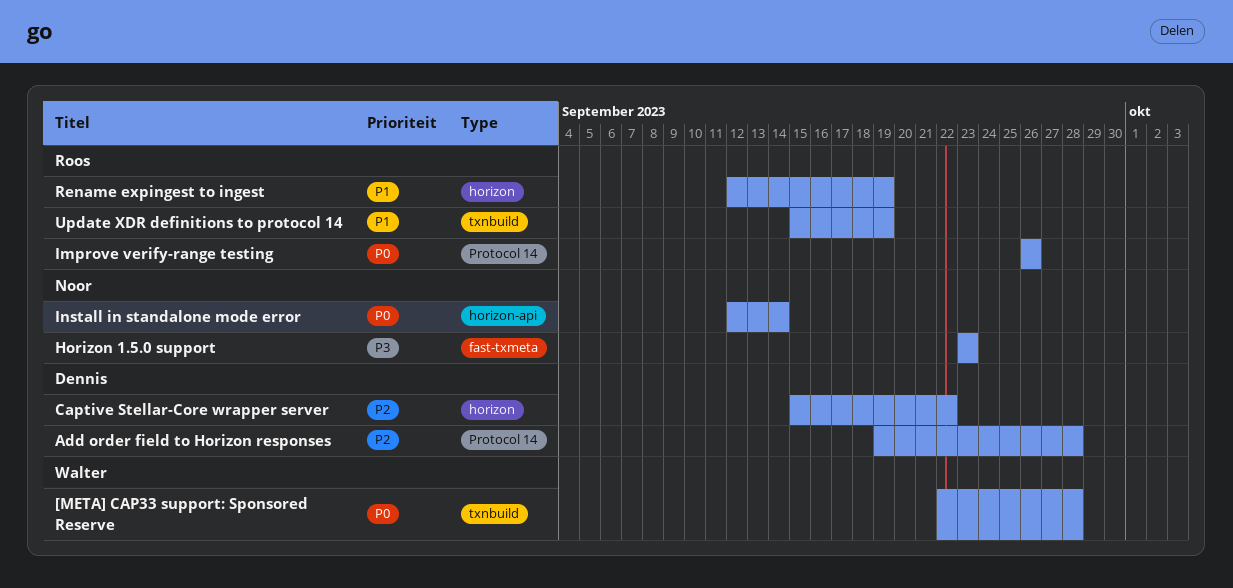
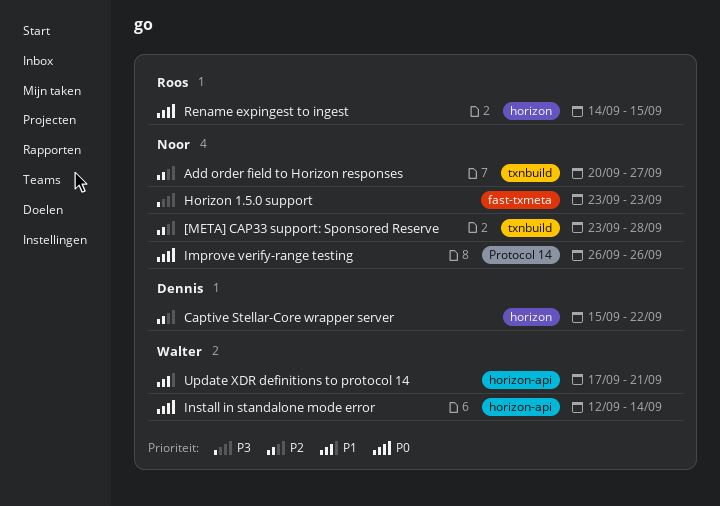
[META] CAP33 support: Sponsored Reserve, owner: Walter -> Noor
[META] CAP33 support: Sponsored Reserve, priority: P0 -> P2
[META] CAP33 support: Sponsored Reserve, start: Sep 22 -> Sep 23
Add order field to Horizon responses, owner: Dennis -> Noor
Add order field to Horizon responses, label: Protocol 14 -> txnbuild
Add order field to Horizon responses, start: Sep 19 -> Sep 20
Add order field to Horizon responses, due: Sep 28 -> Sep 27
Improve verify-range testing, owner: Roos -> Noor
Install in standalone mode error, owner: Noor -> Walter
Rename expingest to ingest, priority: P1 -> P0
Rename expingest to ingest, start: Sep 12 -> Sep 14
Rename expingest to ingest, due: Sep 19 -> Sep 15
Update XDR definitions to protocol 14, owner: Roos -> Walter
Update XDR definitions to protocol 14, label: txnbuild -> horizon-api
Update XDR definitions to protocol 14, start: Sep 15 -> Sep 17
Update XDR definitions to protocol 14, due: Sep 19 -> Sep 21

